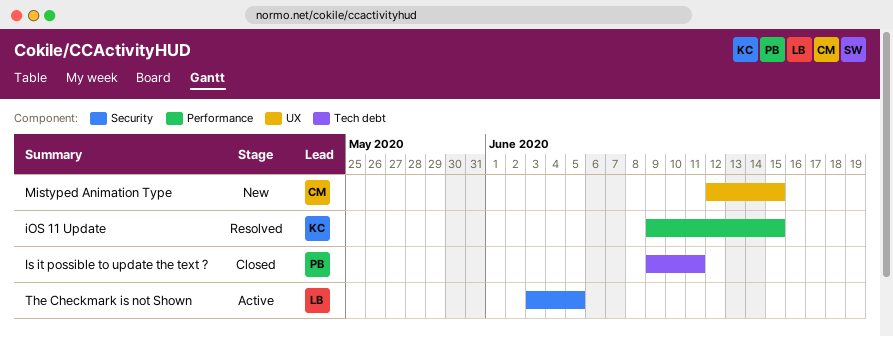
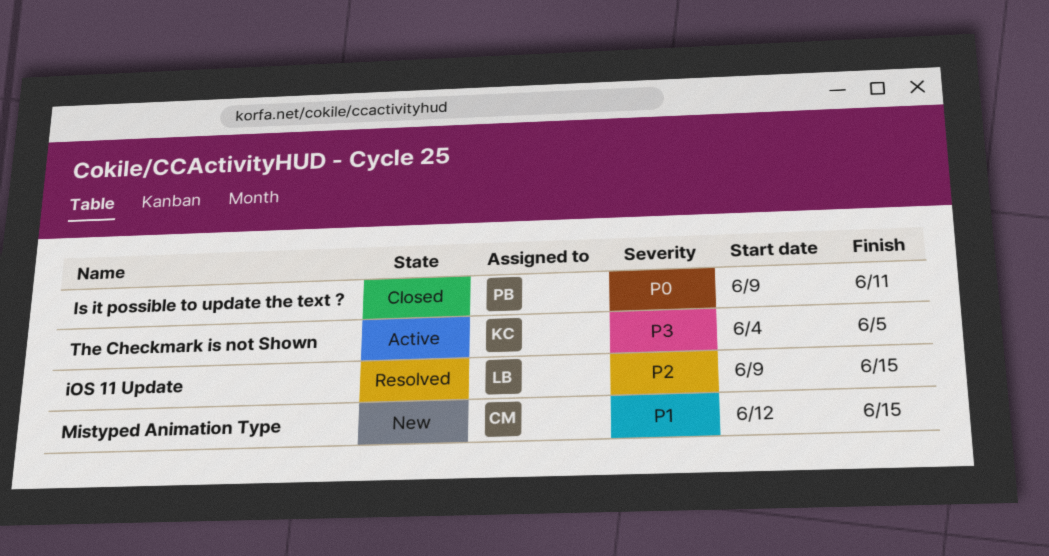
iOS 11 Update, owner: KC -> LB
The Checkmark is not Shown, owner: LB -> KC
The Checkmark is not Shown, start: Jun 3 -> Jun 4

